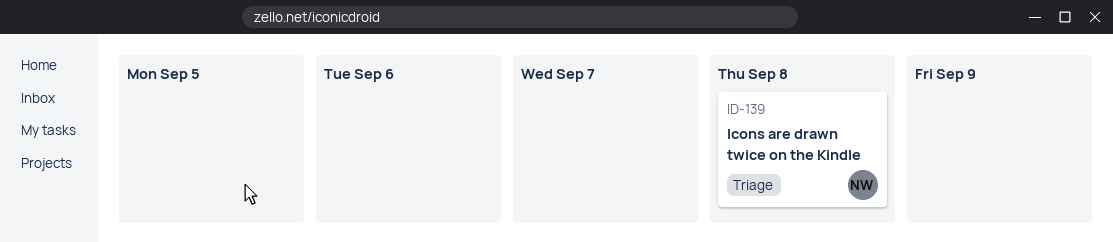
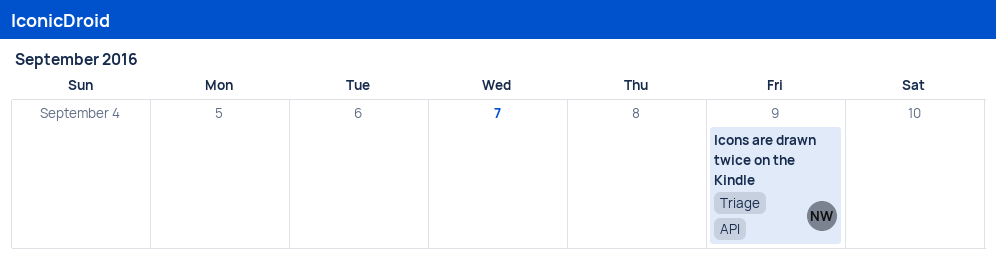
Icons are drawn twice on the Kindle, due: Sep 8 -> Sep 9

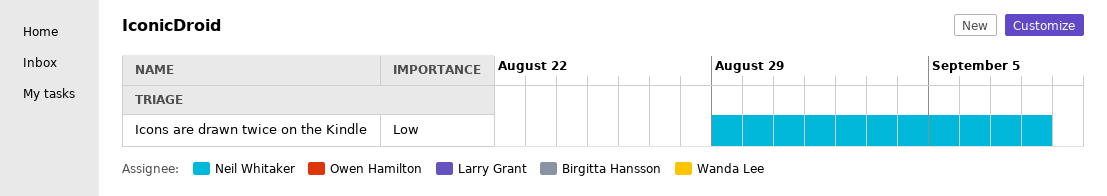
Icons are drawn twice on the Kindle, due: Sep 9 -> Sep 8

